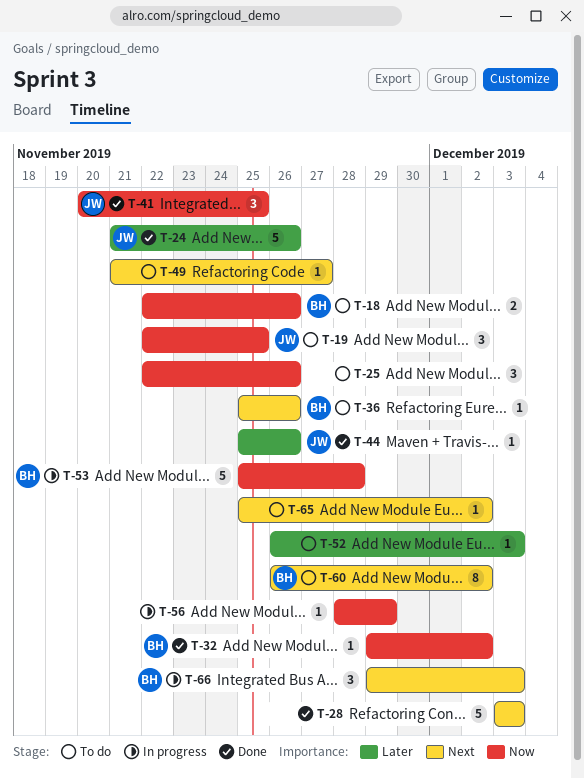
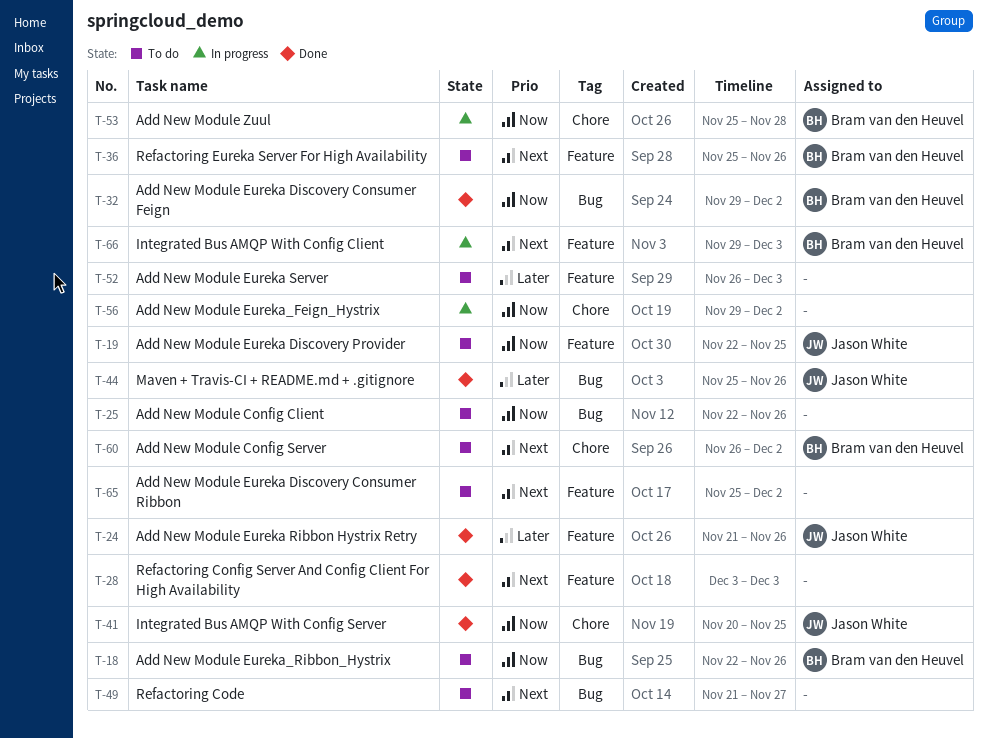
T-56, start: Nov 28 -> Nov 29
T-56, due: Nov 29 -> Dec 2

